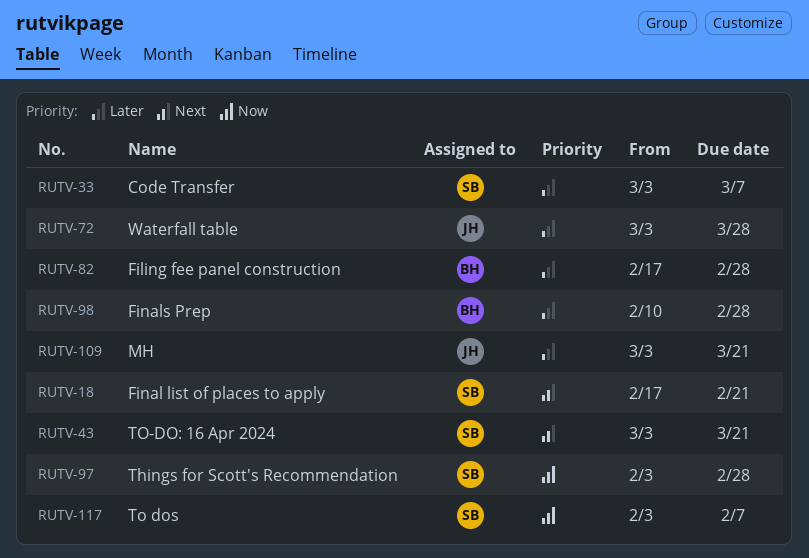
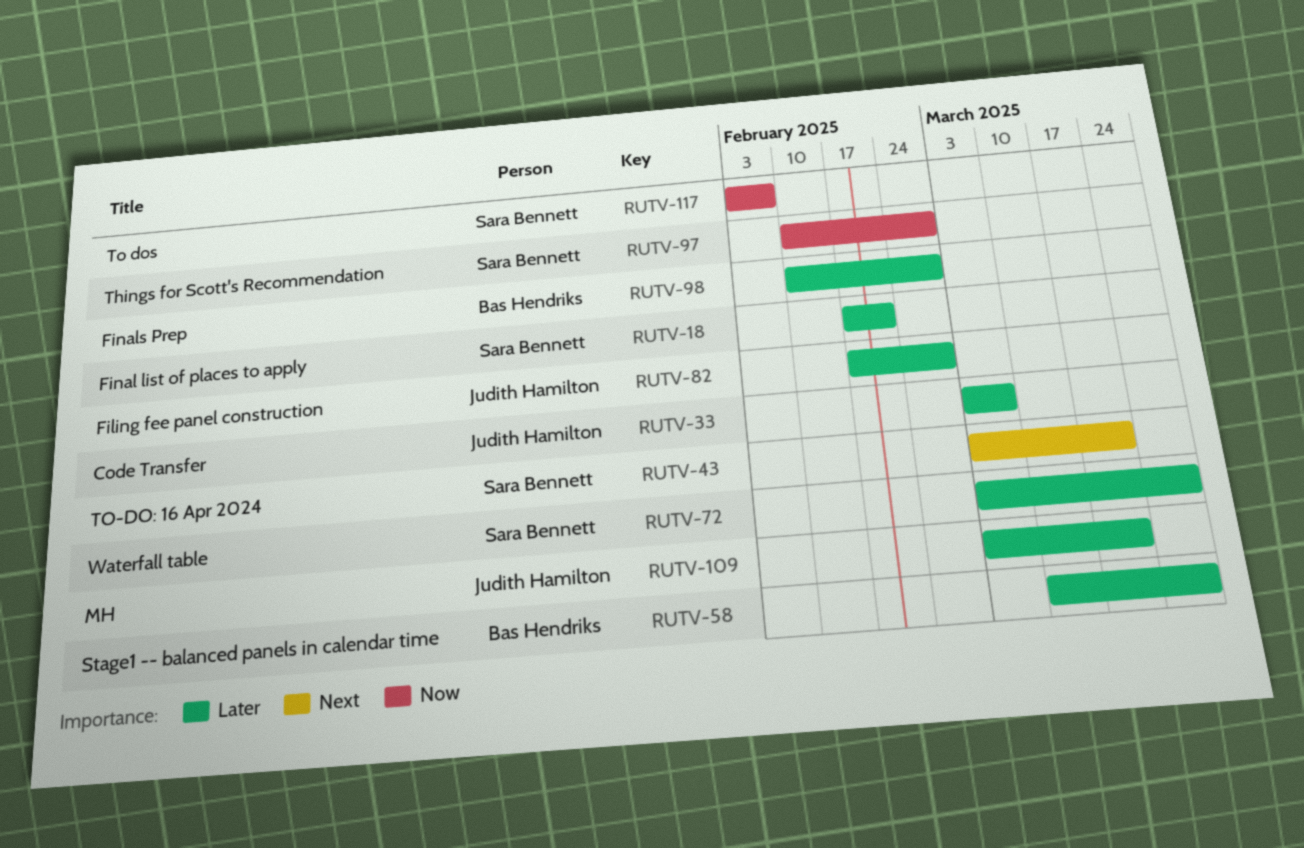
RUTV-18, priority: Next -> Later
RUTV-33, owner: Sara Bennett -> Judith Hamilton
RUTV-58: none -> present
RUTV-72, owner: Judith Hamilton -> Sara Bennett
RUTV-82, owner: Bas Hendriks -> Judith Hamilton
RUTV-97, start: Feb 3 -> Feb 10

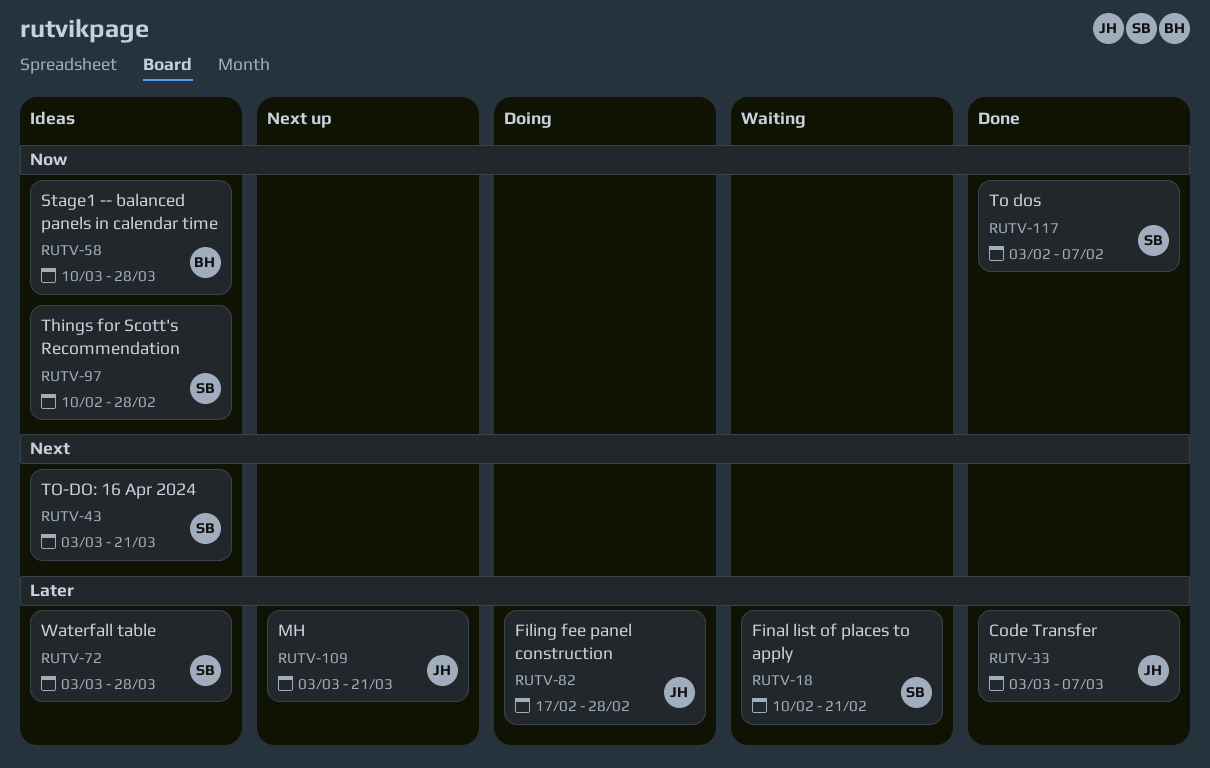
RUTV-18, start: Feb 17 -> Feb 10
RUTV-58, priority: Later -> Now
RUTV-98: present -> none

